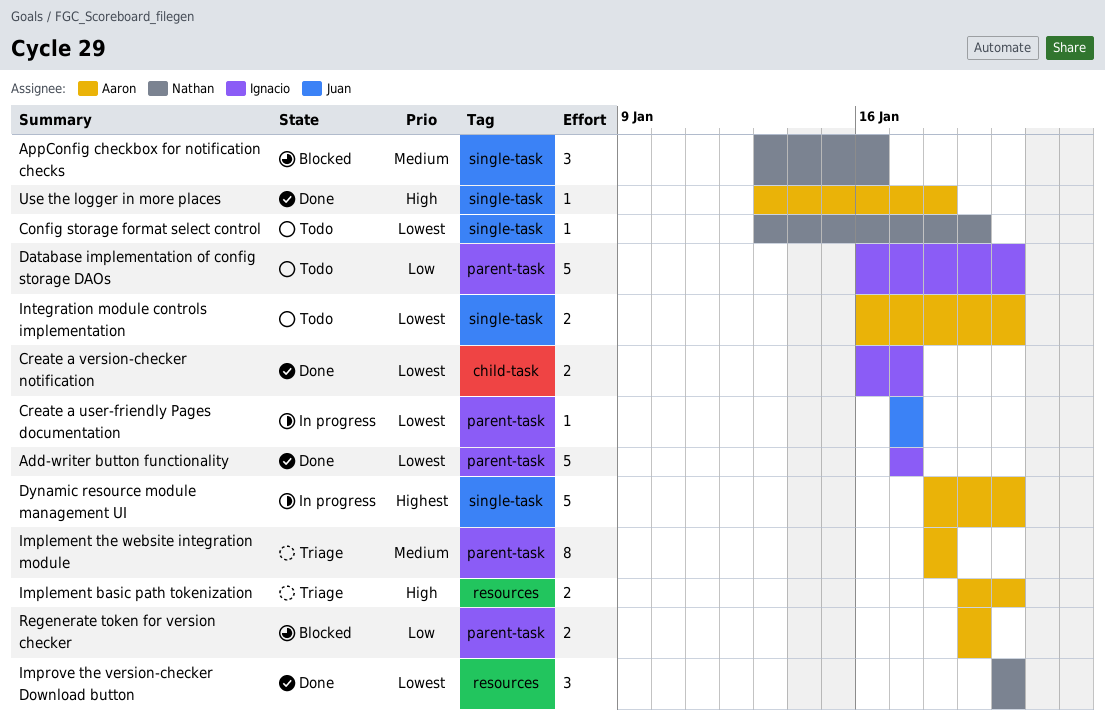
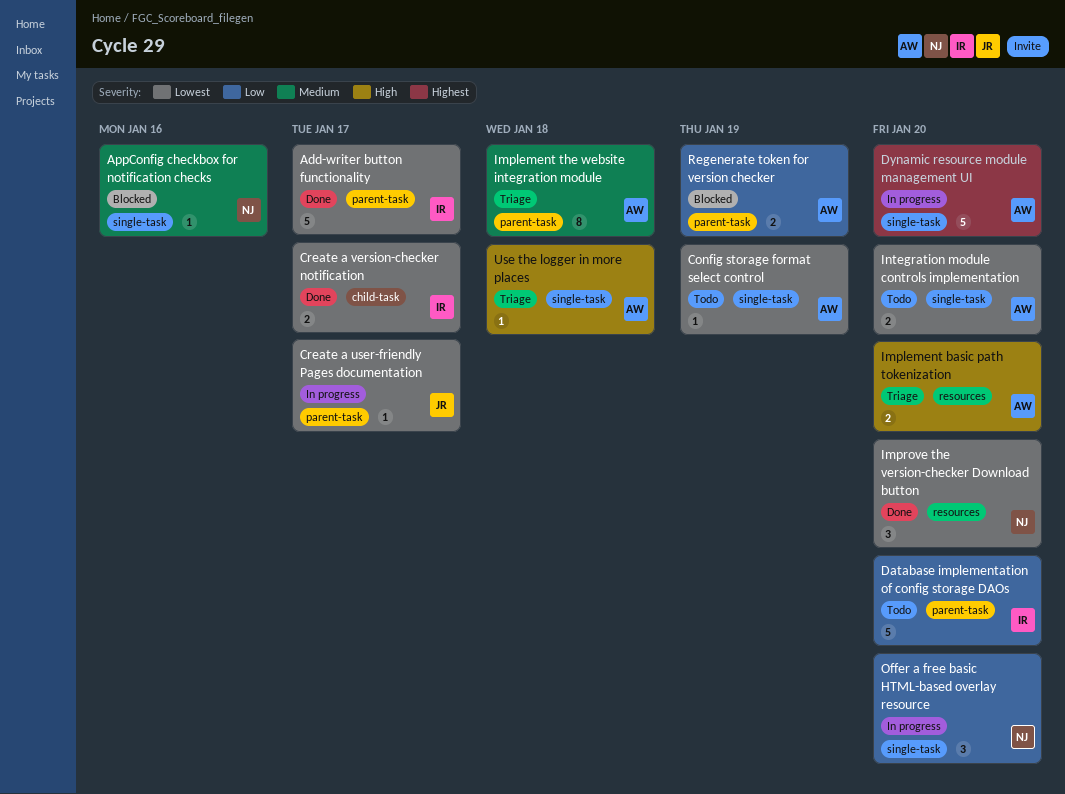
AppConfig checkbox for notification checks, estimate: 3 -> 1
Config storage format select control, owner: Nathan -> Aaron
Offer a free basic HTML-based overlay resource: none -> present
Use the logger in more places, status: Done -> Triage

